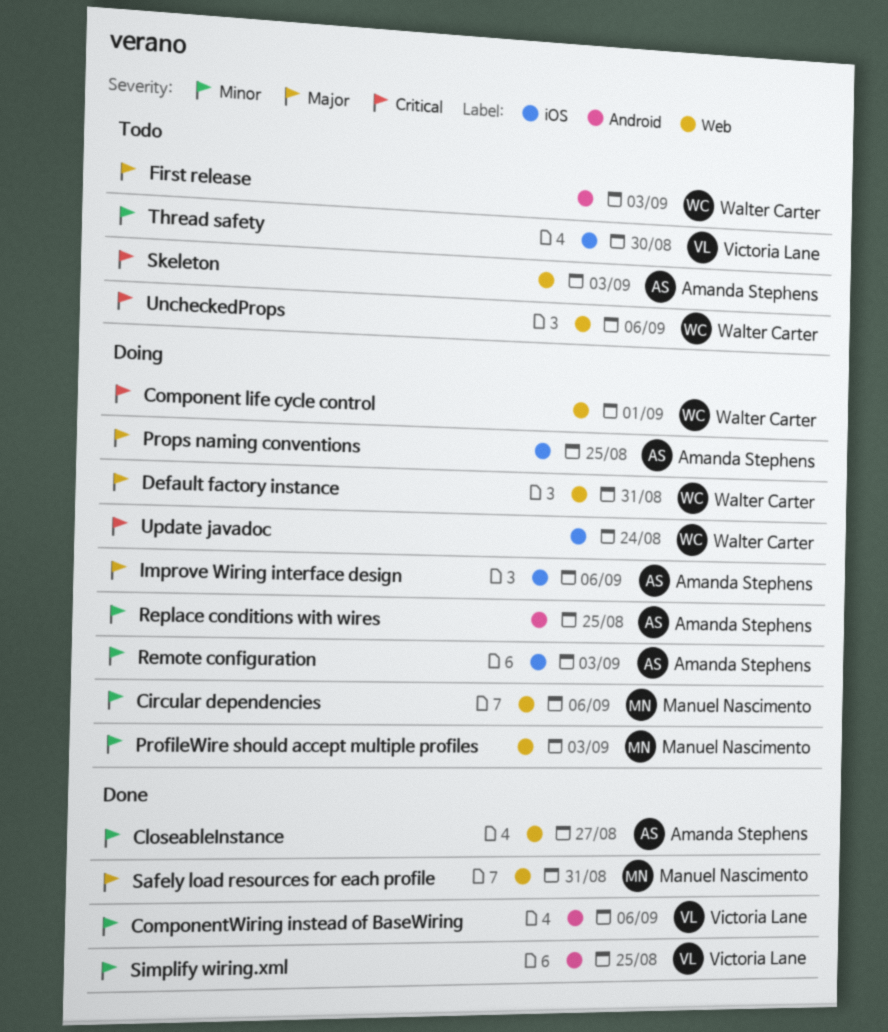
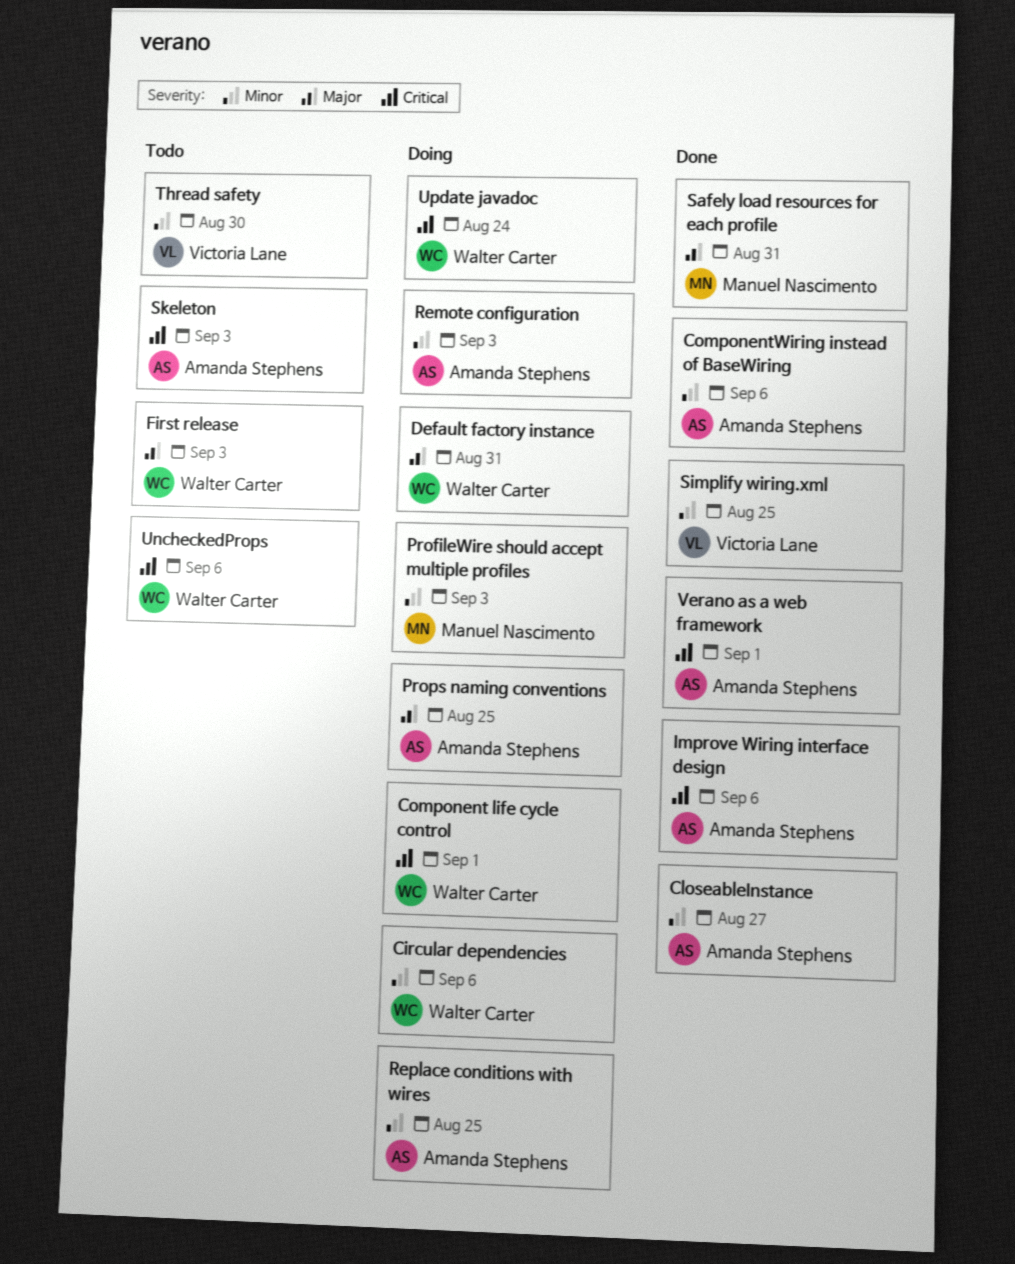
Circular dependencies, owner: Manuel Nascimento -> Walter Carter
ComponentWiring instead of BaseWiring, owner: Victoria Lane -> Amanda Stephens
Improve Wiring interface design, status: Doing -> Done
Improve Wiring interface design, priority: Major -> Critical
Verano as a web framework: none -> present

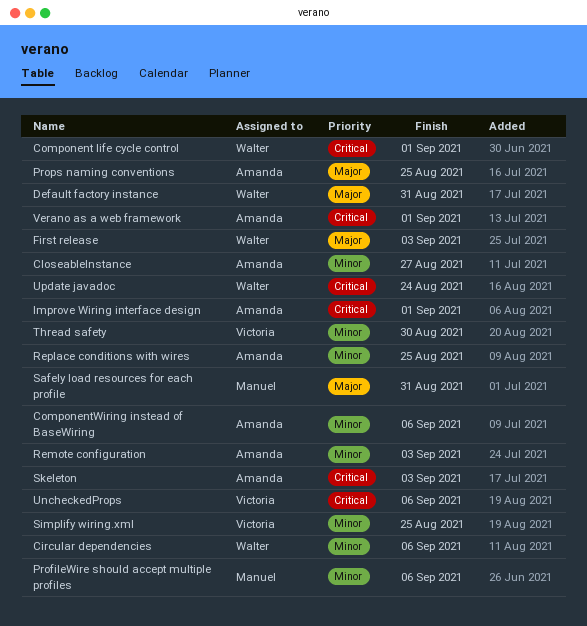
Improve Wiring interface design, due: Sep 6 -> Sep 1
ProfileWire should accept multiple profiles, due: Sep 3 -> Sep 6
UncheckedProps, owner: Walter Carter -> Victoria Lane

